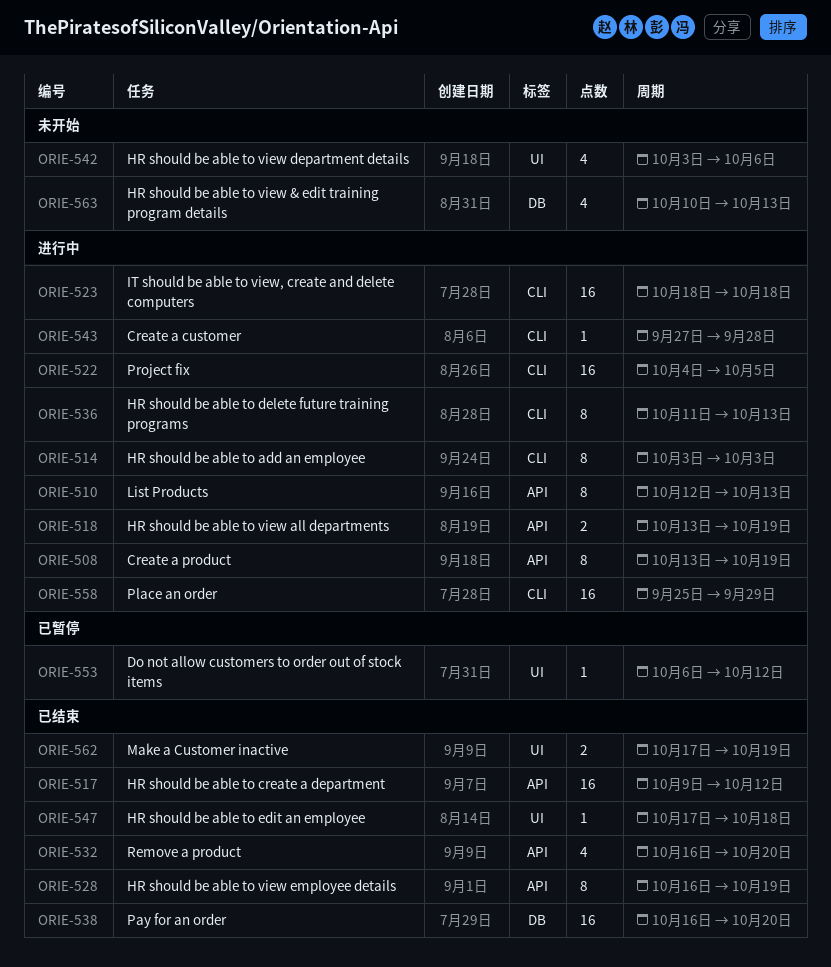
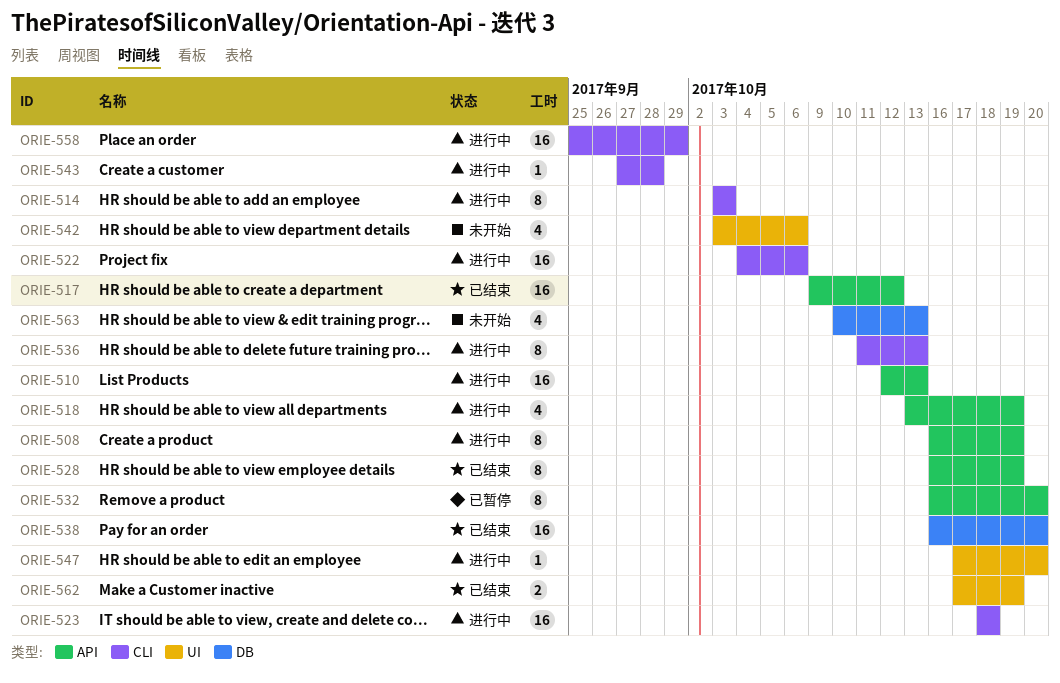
ORIE-508, start: Oct 13 -> Oct 16
ORIE-510, estimate: 8 -> 16
ORIE-518, estimate: 2 -> 4
ORIE-522, due: Oct 5 -> Oct 6
ORIE-532, status: 已结束 -> 已暂停
ORIE-532, estimate: 4 -> 8
ORIE-547, status: 已结束 -> 进行中
ORIE-547, due: Oct 18 -> Oct 20
ORIE-553: present -> none

